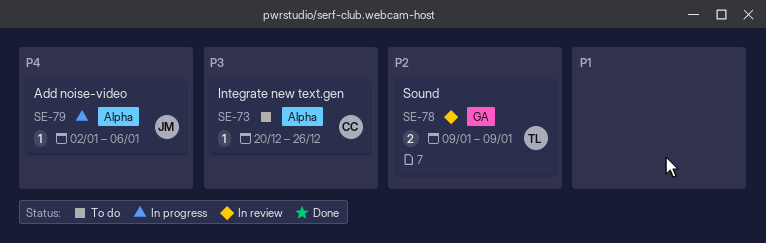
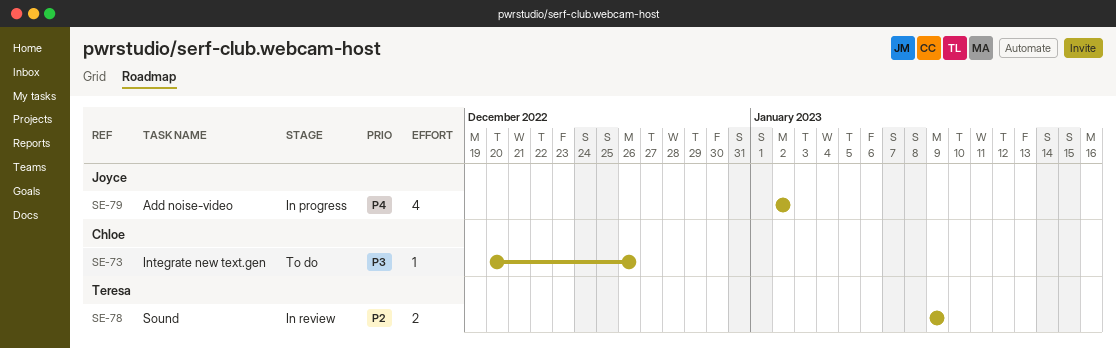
SE-79, estimate: 1 -> 4
SE-79, due: Jan 6 -> Jan 2

